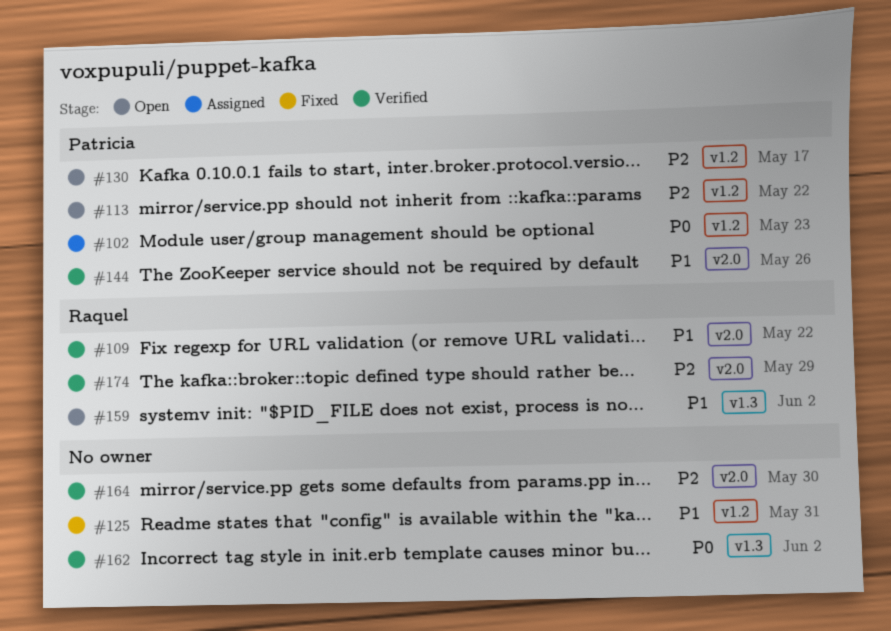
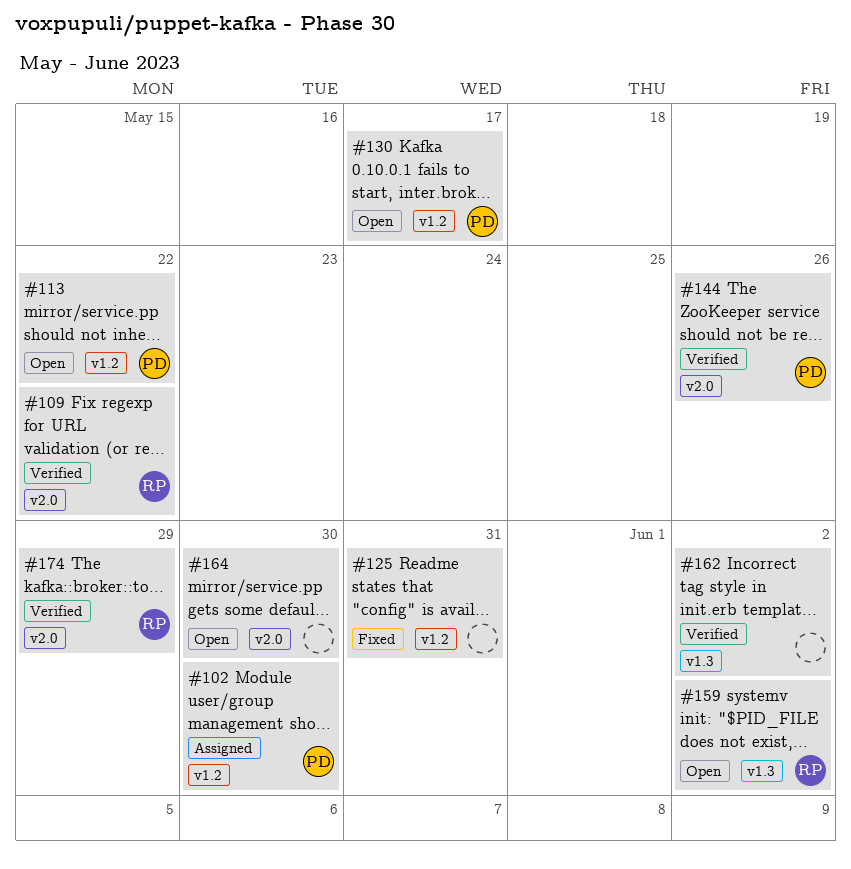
#102, due: May 23 -> May 30
#164, status: Verified -> Open

